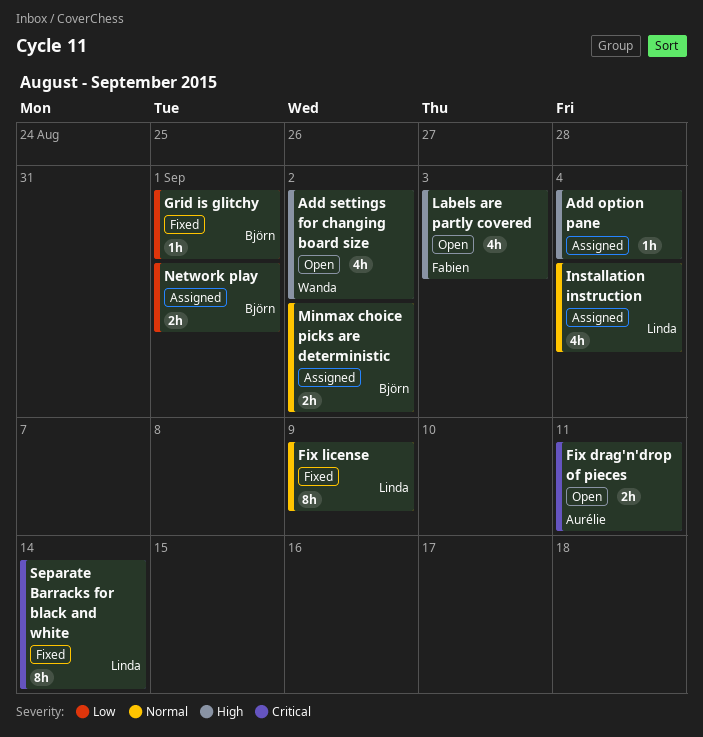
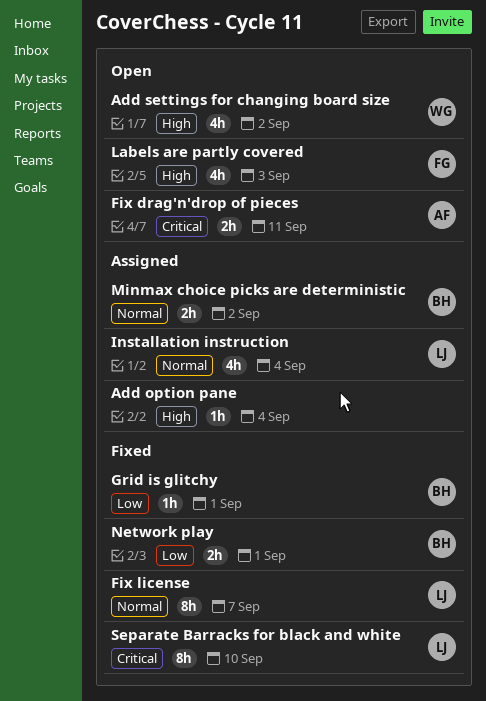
Fix license, due: Sep 9 -> Sep 7
Network play, status: Assigned -> Fixed
Separate Barracks for black and white, due: Sep 14 -> Sep 10

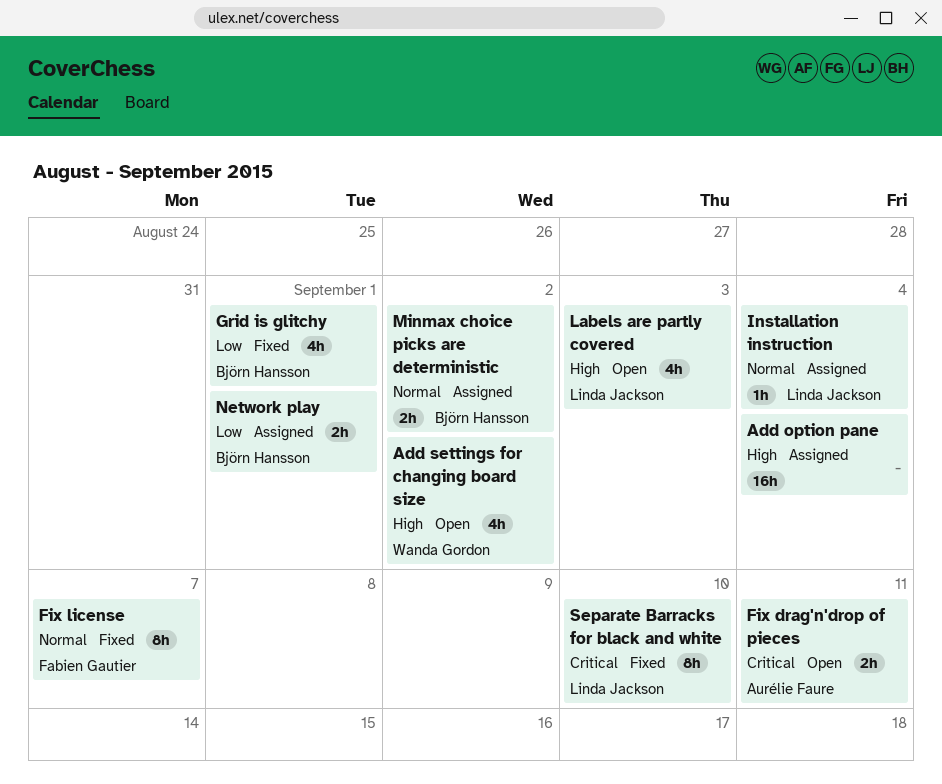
Add option pane, estimate: 1h -> 16h
Fix license, owner: Linda Jackson -> Fabien Gautier
Grid is glitchy, estimate: 1h -> 4h
Installation instruction, estimate: 4h -> 1h
Labels are partly covered, owner: Fabien Gautier -> Linda Jackson
Network play, status: Fixed -> Assigned

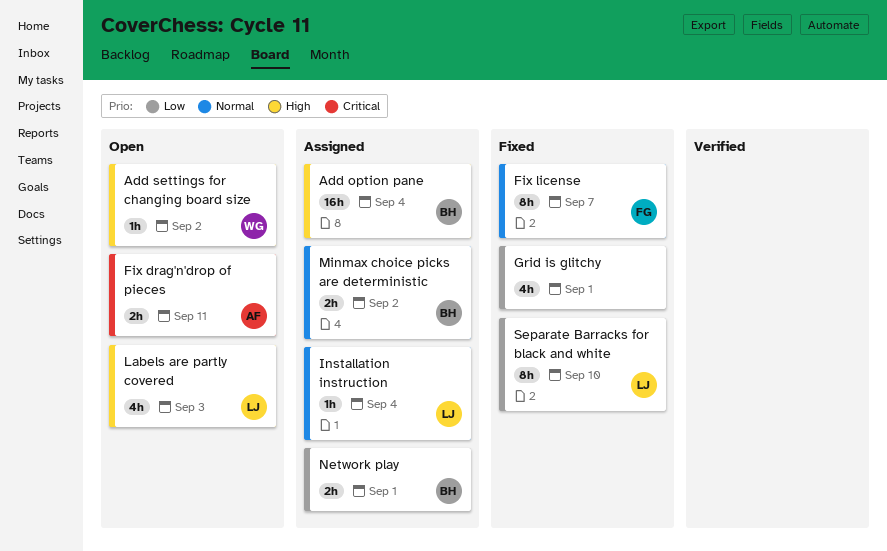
Add option pane, owner: none -> Björn Hansson
Add settings for changing board size, estimate: 4h -> 1h
Grid is glitchy, owner: Björn Hansson -> none
Separate Barracks for black and white, priority: Critical -> Low

